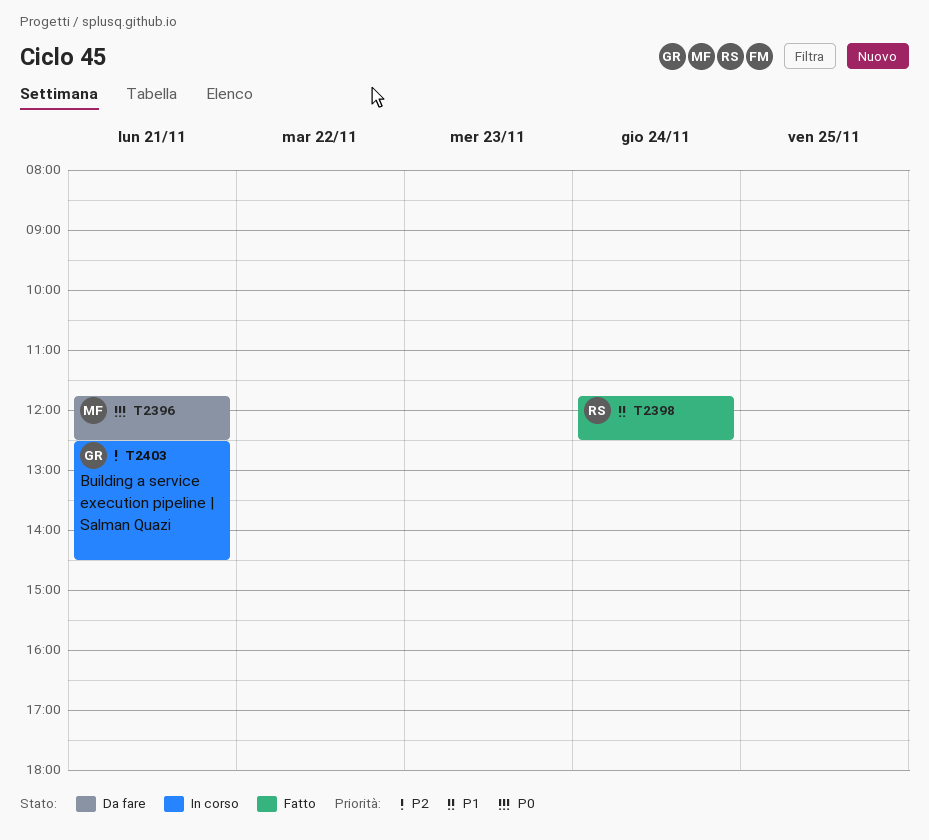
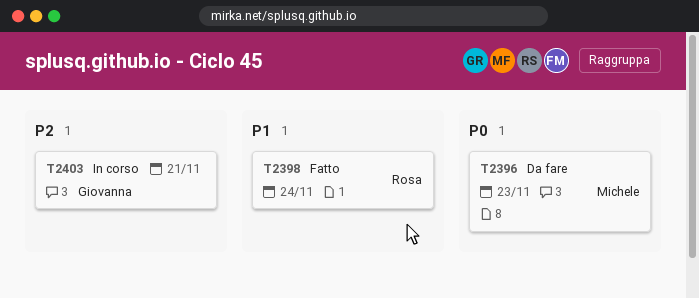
T2396, day: Nov 21 -> Nov 23

